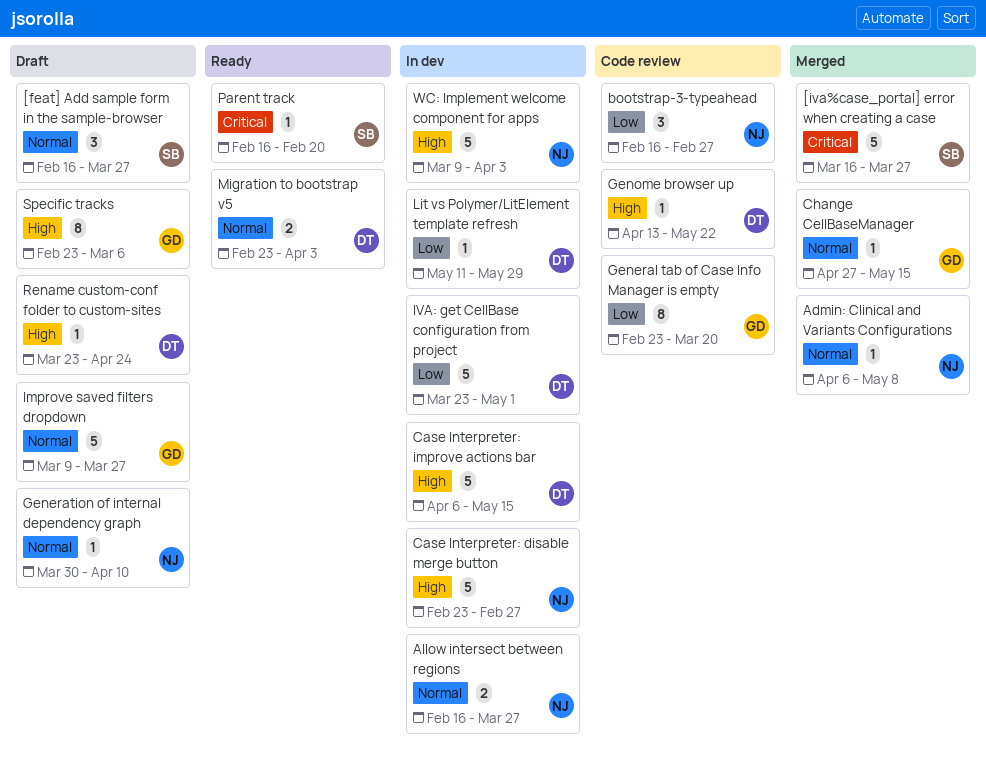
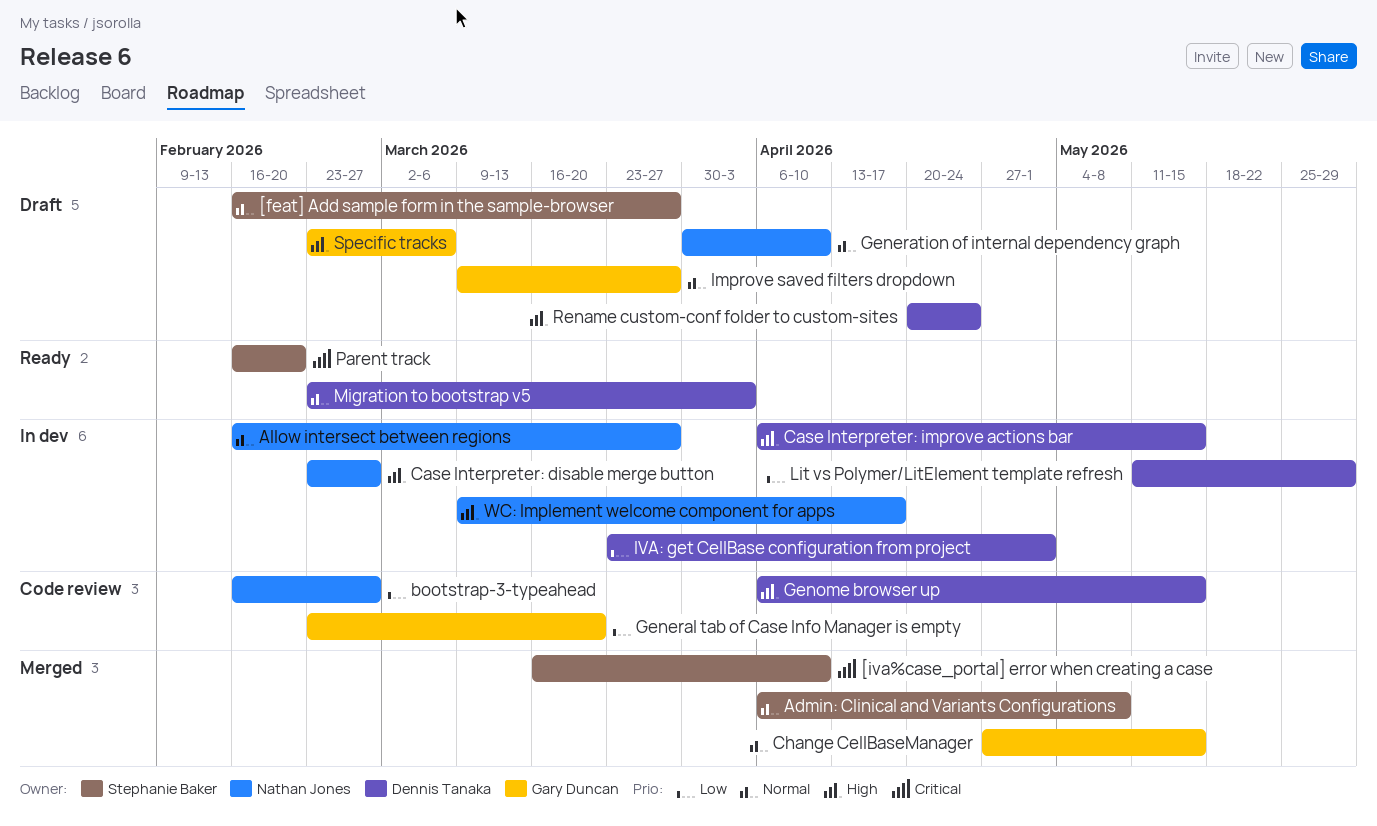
[iva%case_portal] error when creating a case, due: Mar 27 -> Apr 10
Admin: Clinical and Variants Configurations, owner: Nathan Jones -> Stephanie Baker
Genome browser up, start: Apr 13 -> Apr 6
Genome browser up, due: May 22 -> May 15
Rename custom-conf folder to custom-sites, start: Mar 23 -> Apr 20
WC: Implement welcome component for apps, due: Apr 3 -> Apr 17

